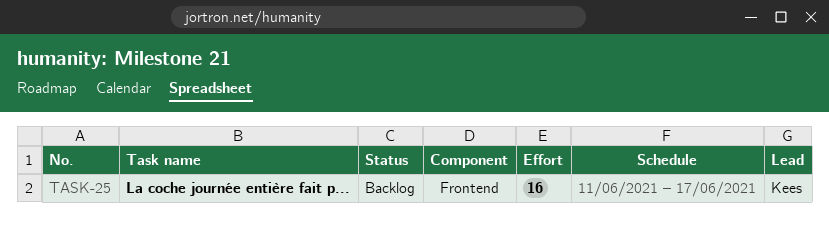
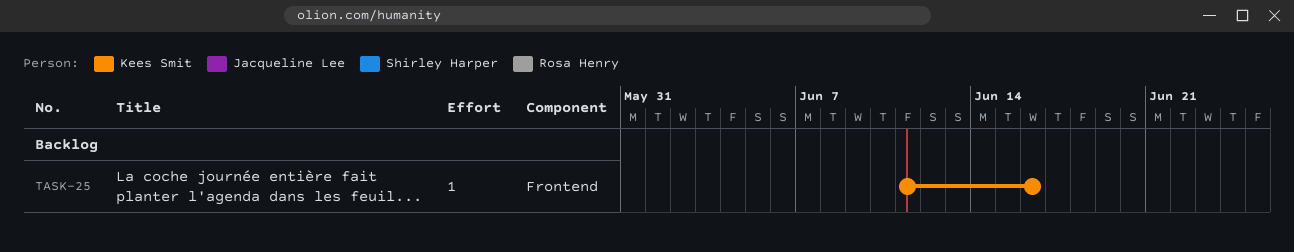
TASK-25, estimate: 16 -> 1
TASK-25, due: Jun 17 -> Jun 16

